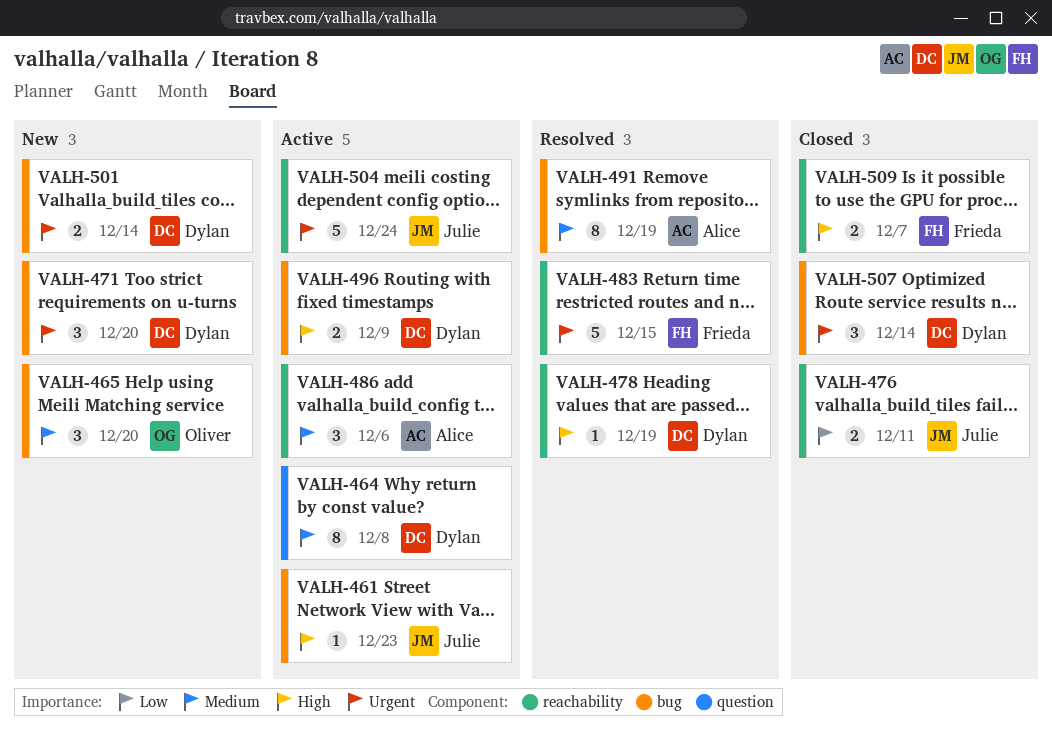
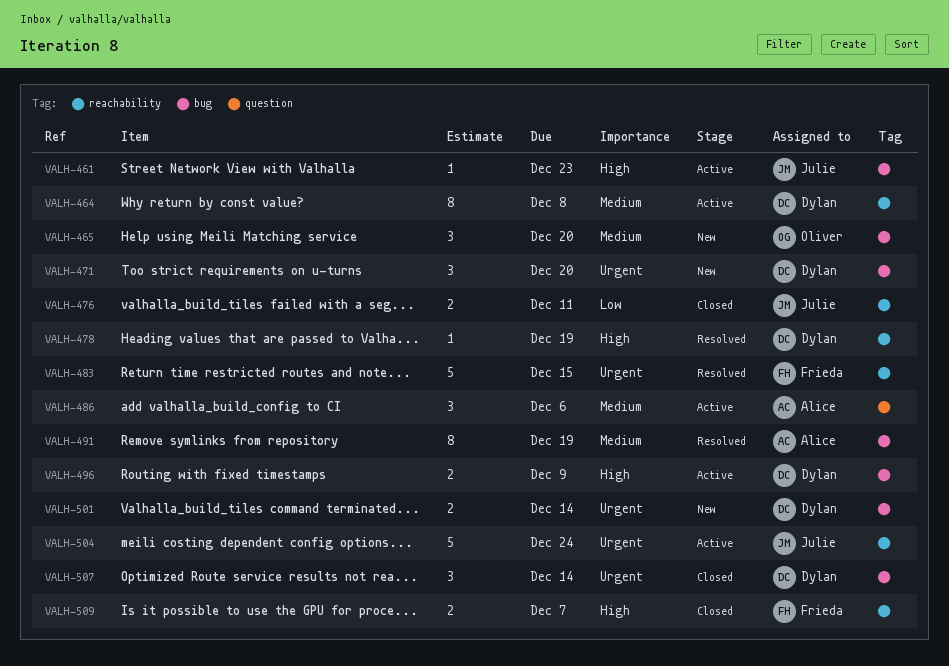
VALH-464, label: question -> reachability
VALH-486, label: reachability -> question

